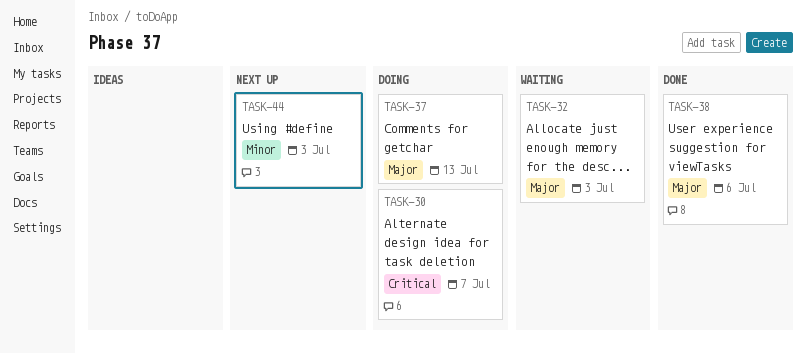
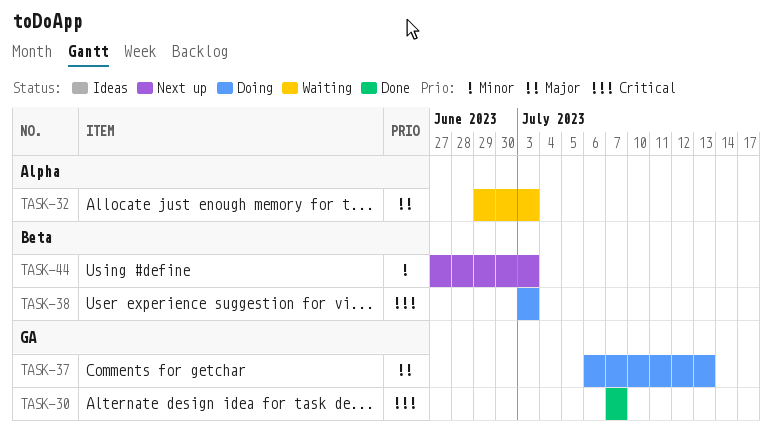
TASK-30, status: Doing -> Done
TASK-38, status: Done -> Doing
TASK-38, priority: Major -> Critical
TASK-38, due: Jul 6 -> Jul 3

